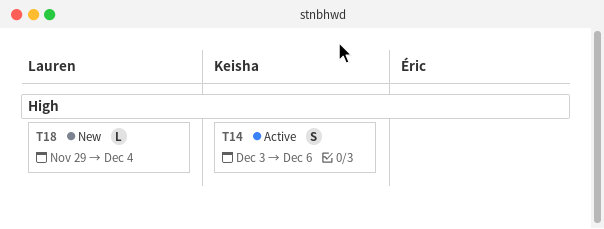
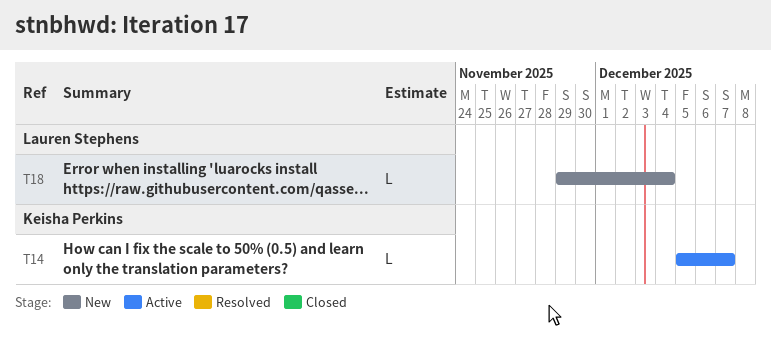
T14, estimate: S -> L
T14, start: Dec 3 -> Dec 5
T14, due: Dec 6 -> Dec 7

